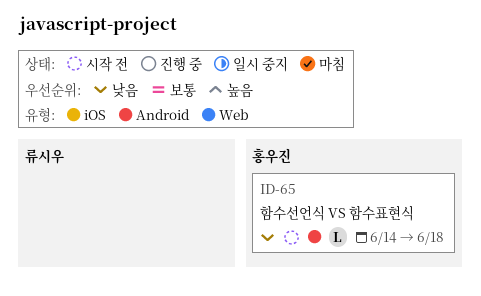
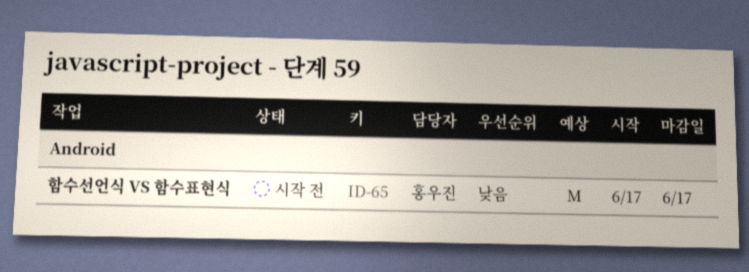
ID-65, estimate: L -> M
ID-65, start: Jun 14 -> Jun 17
ID-65, due: Jun 18 -> Jun 17

